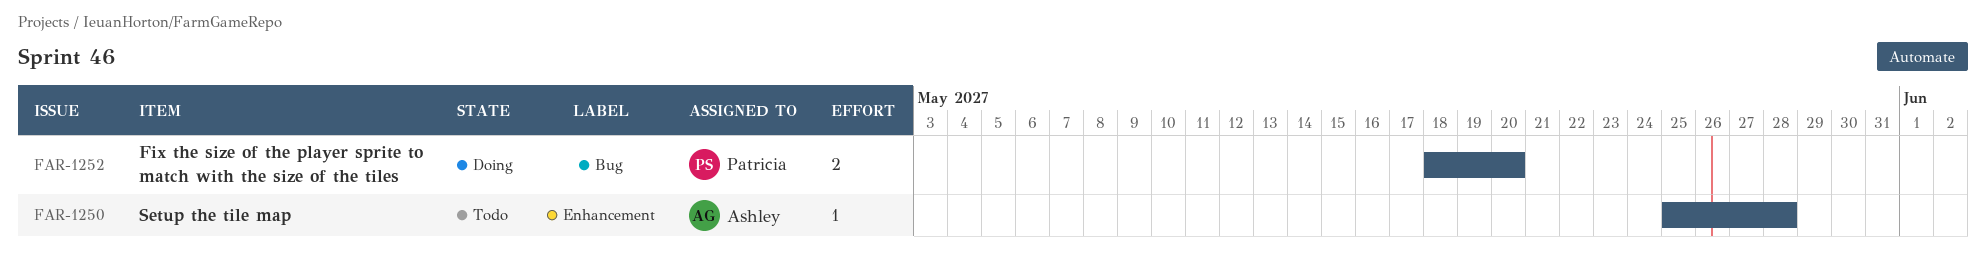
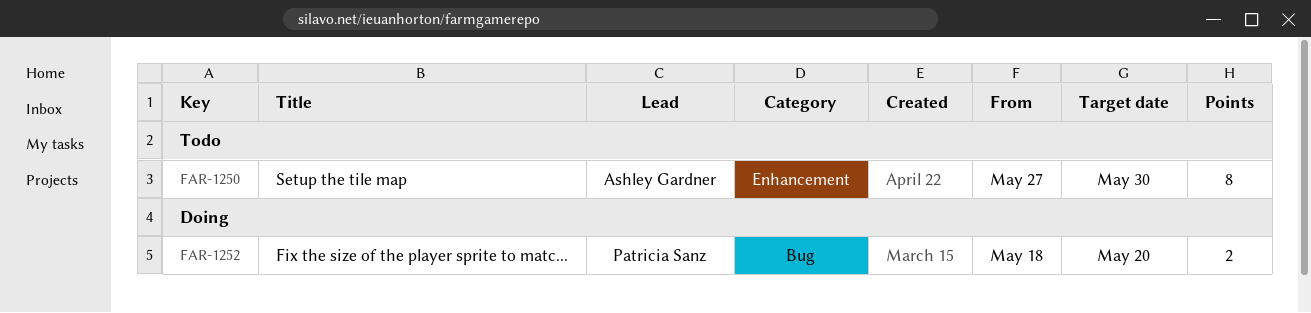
FAR-1250, estimate: 1 -> 8
FAR-1250, start: May 25 -> May 27
FAR-1250, due: May 28 -> May 30

